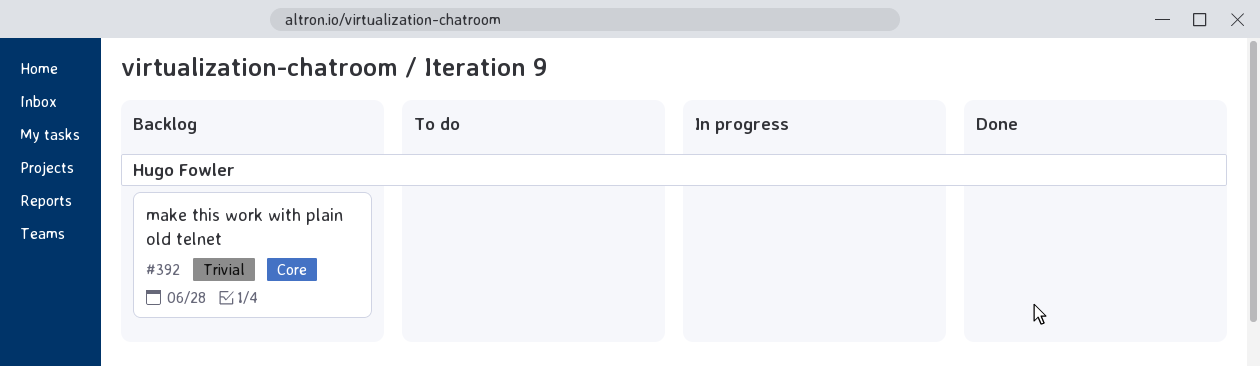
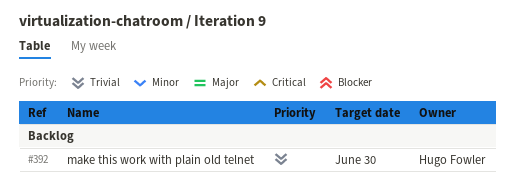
#392, due: Jun 28 -> Jun 30

